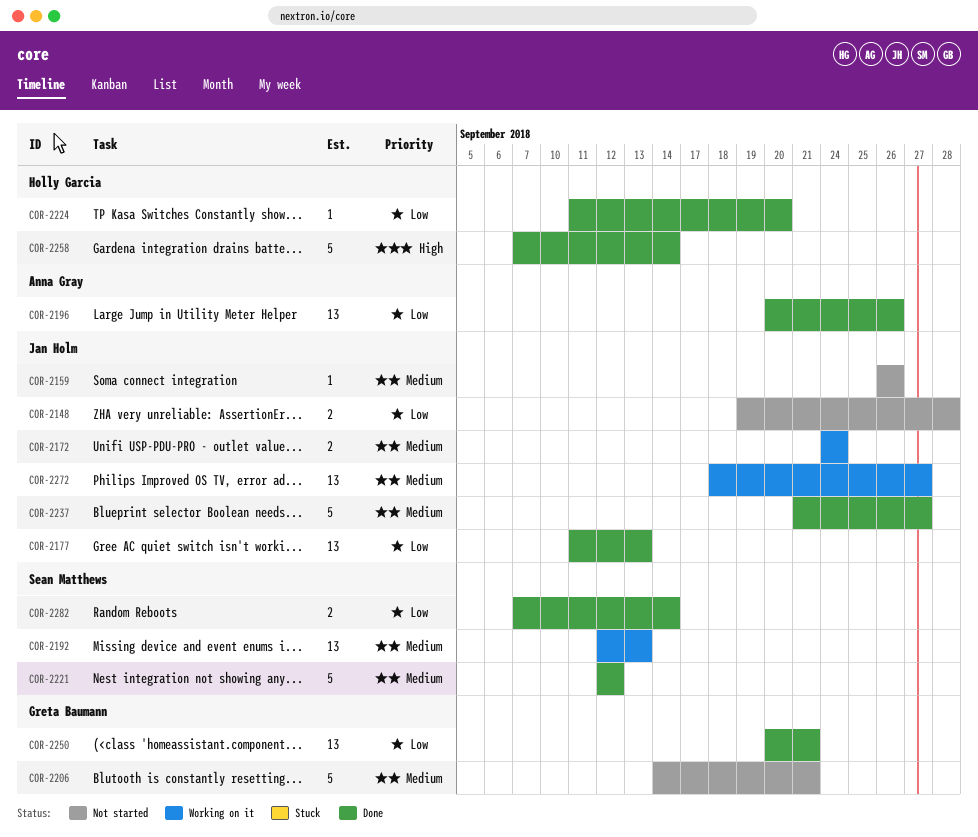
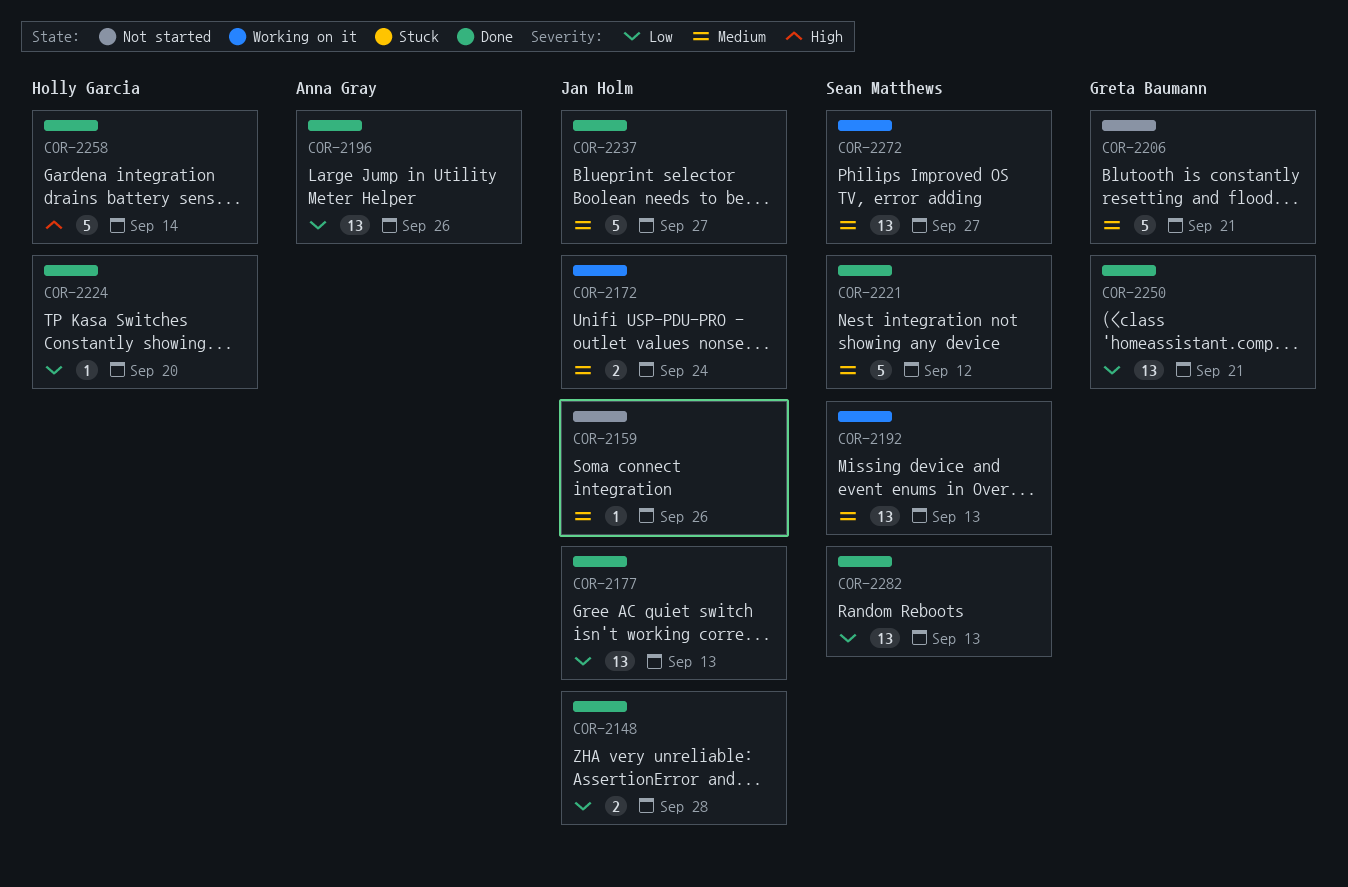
COR-2148, status: Not started -> Done
COR-2272, owner: Jan Holm -> Sean Matthews
COR-2282, estimate: 2 -> 13
COR-2282, due: Sep 14 -> Sep 13

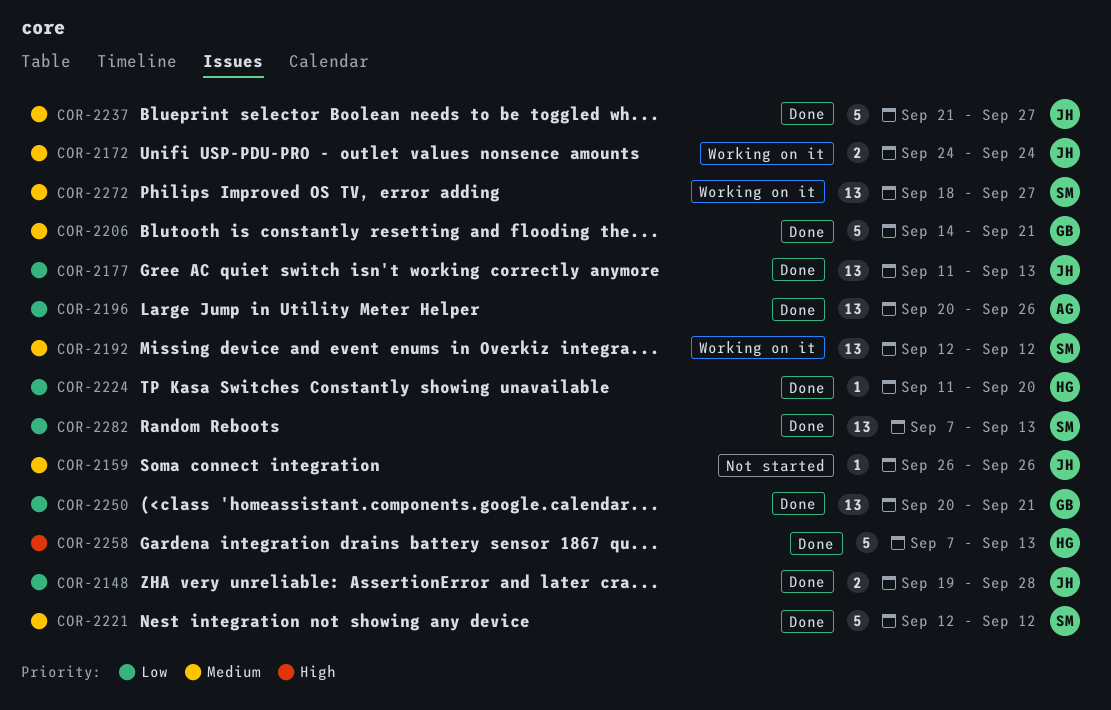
COR-2192, due: Sep 13 -> Sep 12
COR-2206, status: Not started -> Done
COR-2258, due: Sep 14 -> Sep 13

